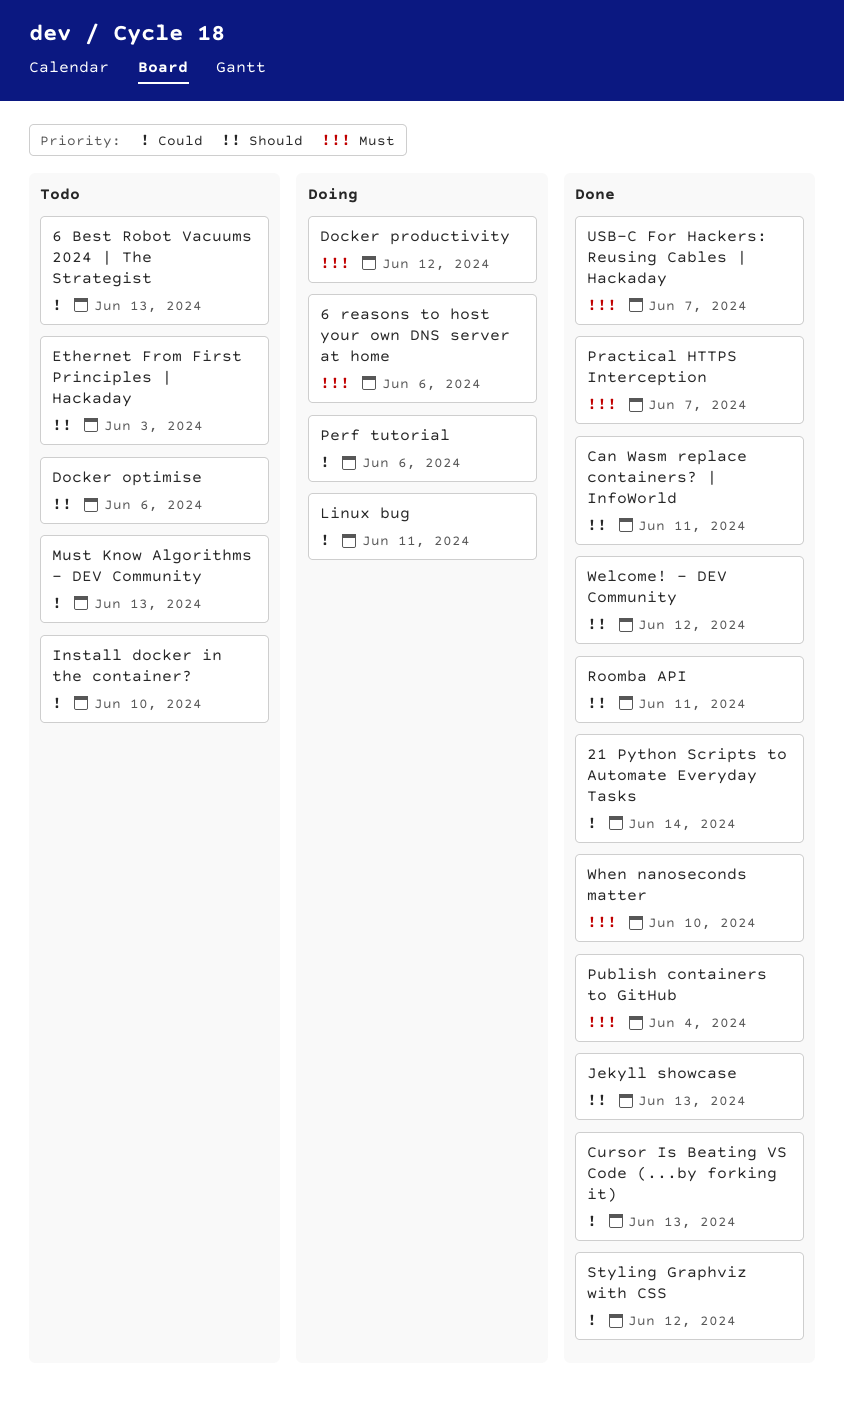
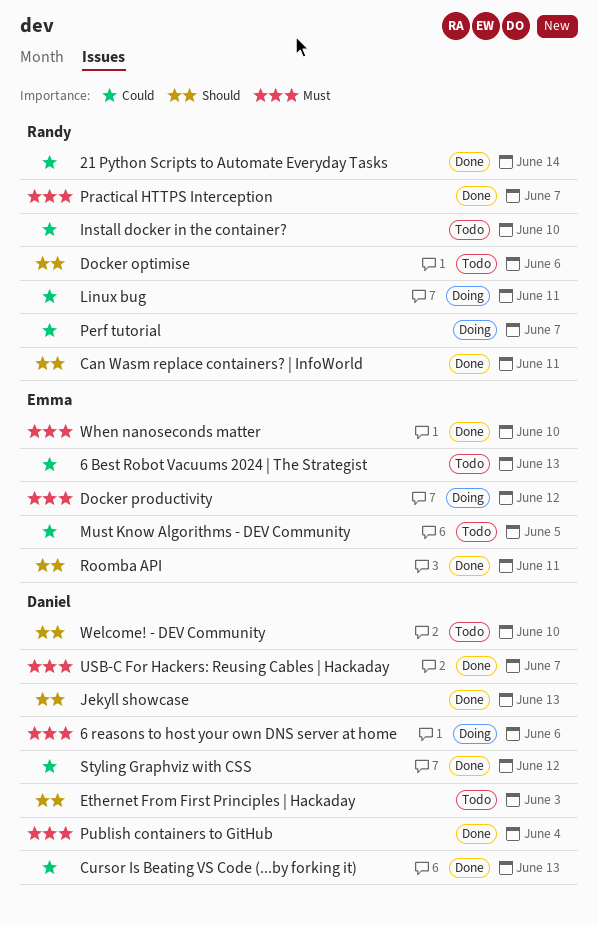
Must Know Algorithms - DEV Community, due: Jun 13 -> Jun 5
Perf tutorial, due: Jun 6 -> Jun 7
Welcome! - DEV Community, status: Done -> Todo
Welcome! - DEV Community, due: Jun 12 -> Jun 10

